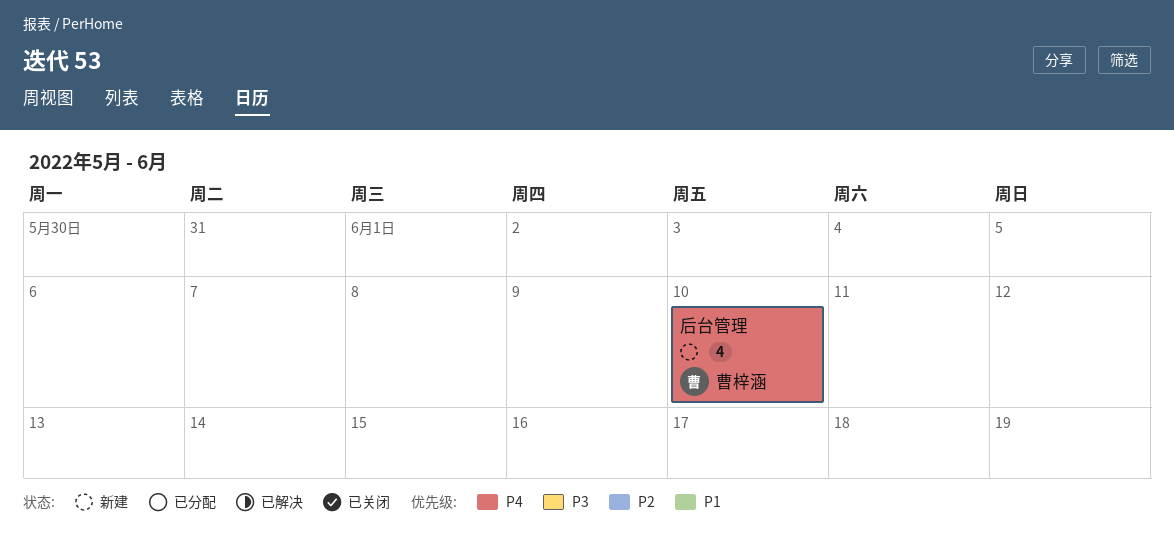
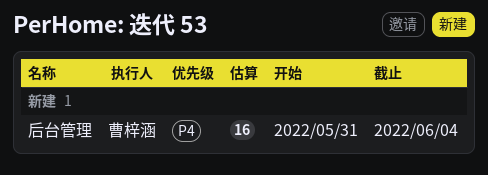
后台管理, estimate: 4 -> 16
后台管理, due: Jun 10 -> Jun 4

